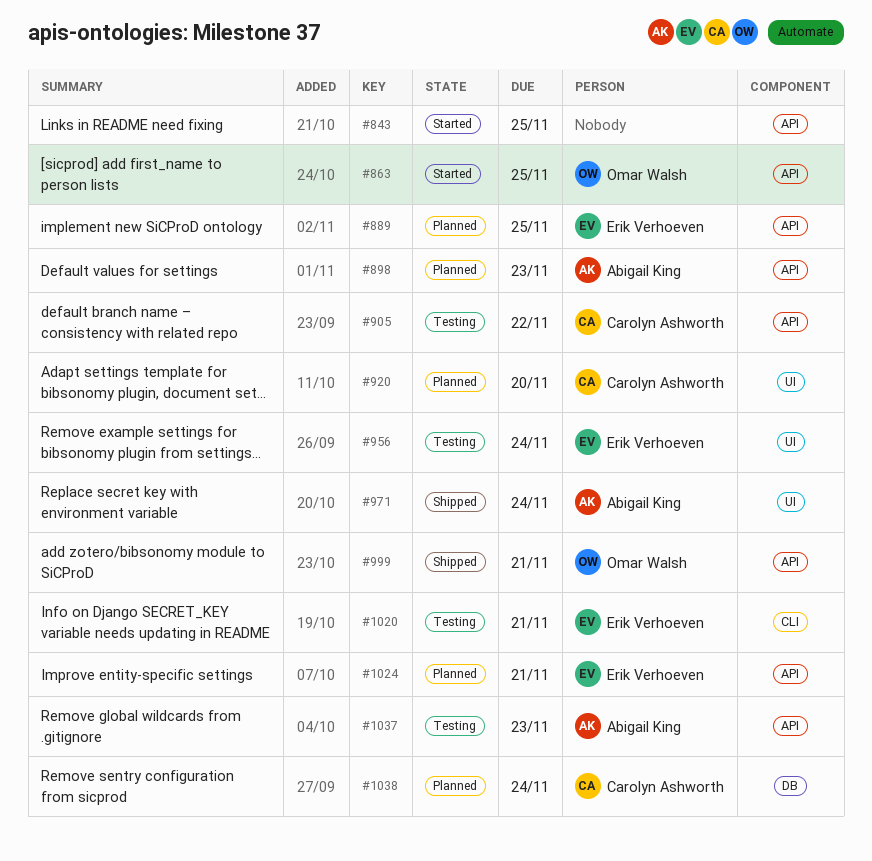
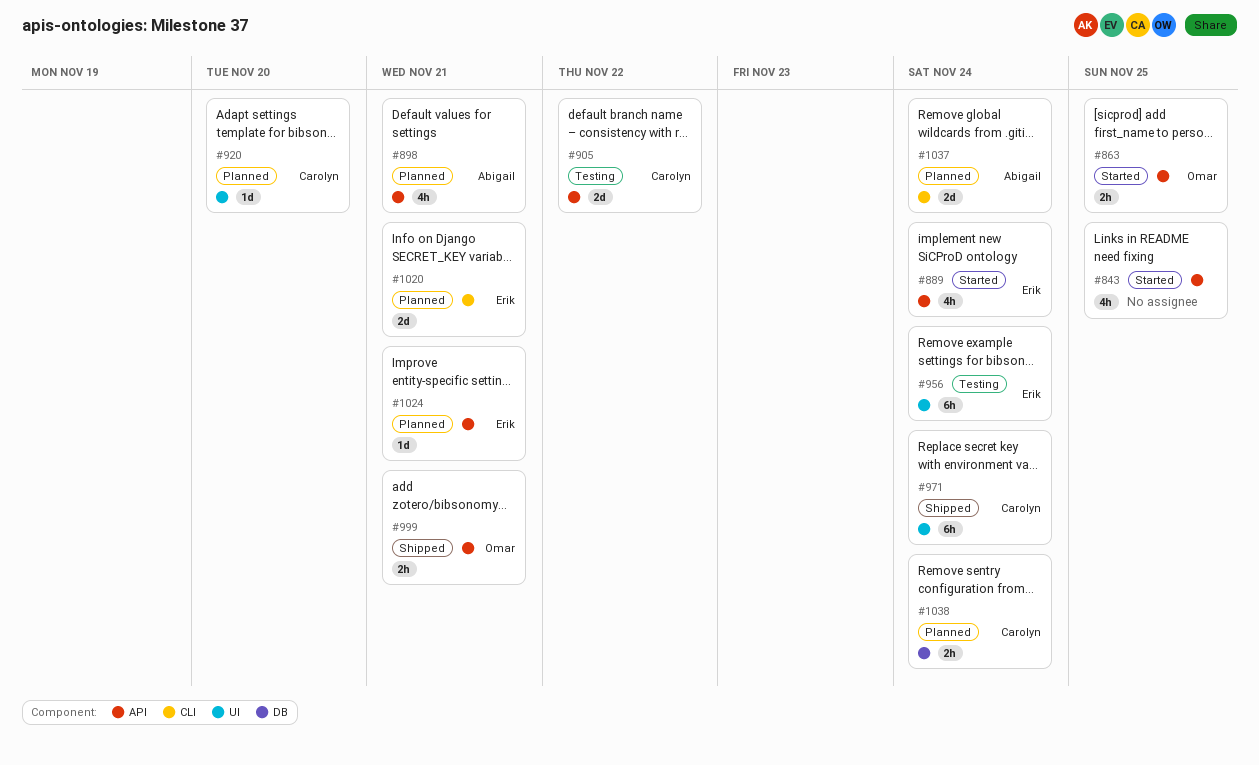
#889, status: Planned -> Started
#889, due: Nov 25 -> Nov 24
#898, due: Nov 23 -> Nov 21
#971, owner: Abigail King -> Carolyn Ashworth
#1020, status: Testing -> Planned
#1037, status: Testing -> Planned
#1037, label: API -> CLI
#1037, due: Nov 23 -> Nov 24

